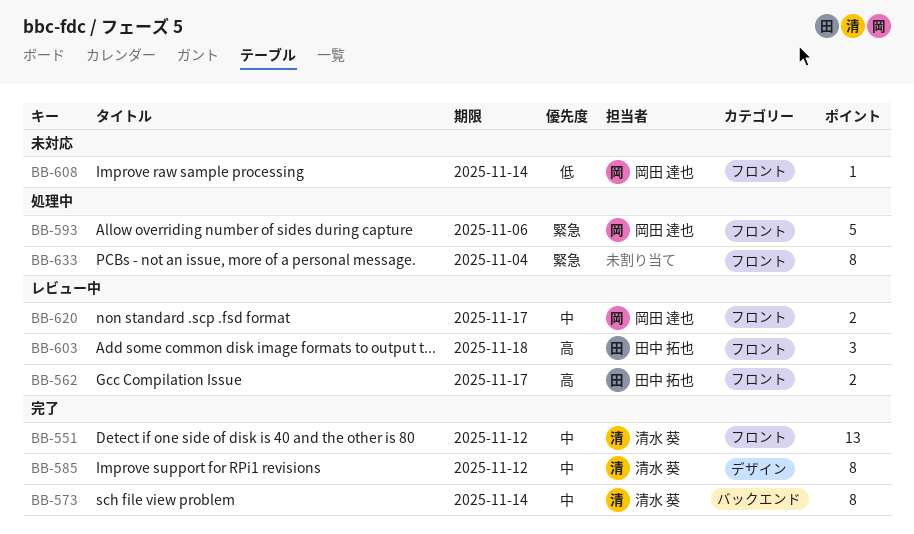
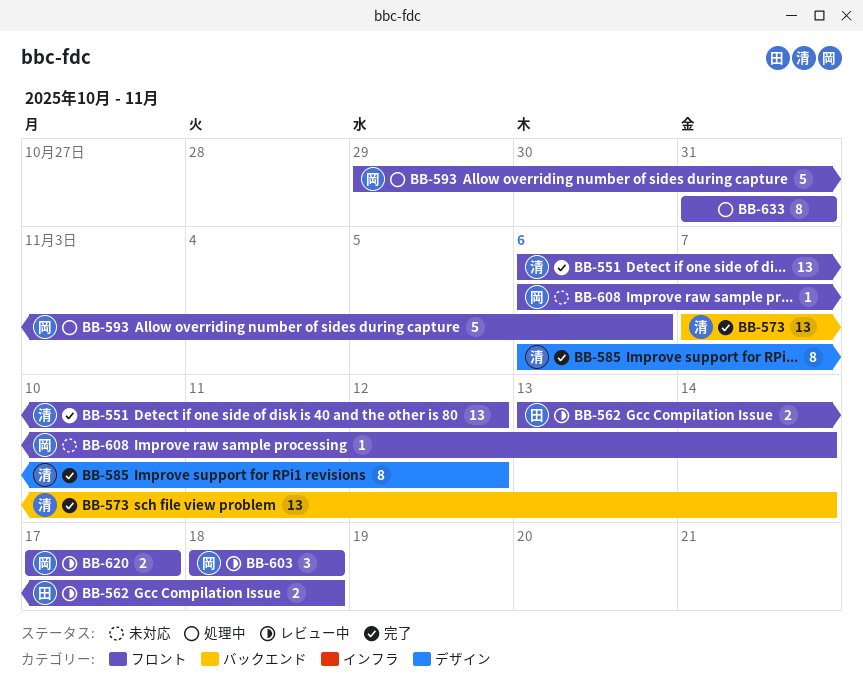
BB-562, due: Nov 17 -> Nov 18
BB-573, estimate: 8 -> 13
BB-603, owner: 田中 拓也 -> 岡田 達也
BB-633, due: Nov 4 -> Oct 31

